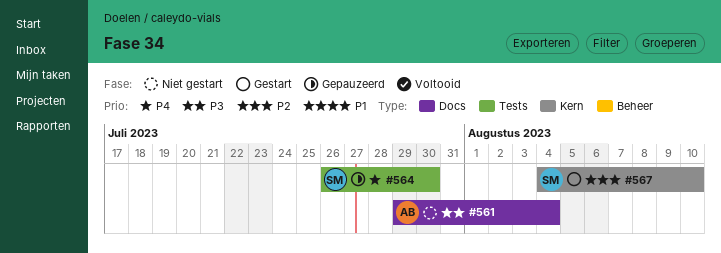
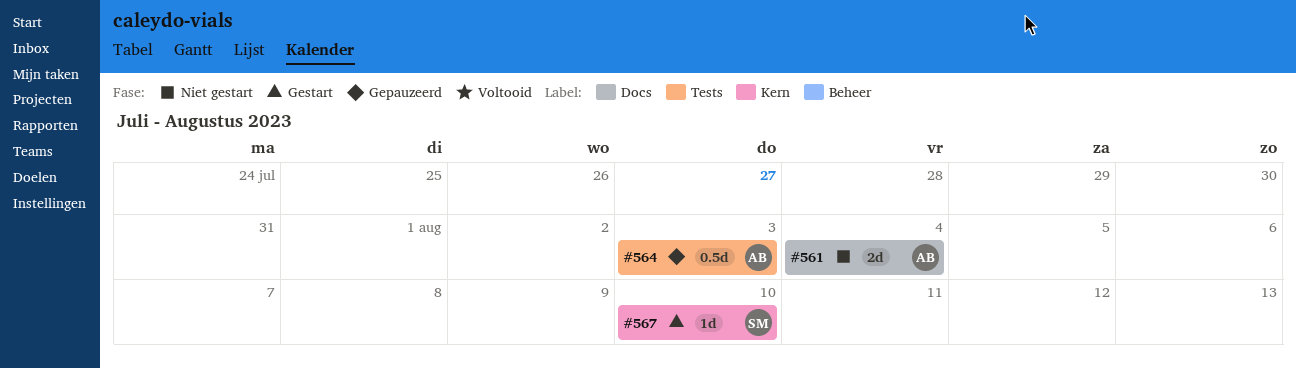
#564, owner: SM -> AB
#564, due: Jul 30 -> Aug 3

